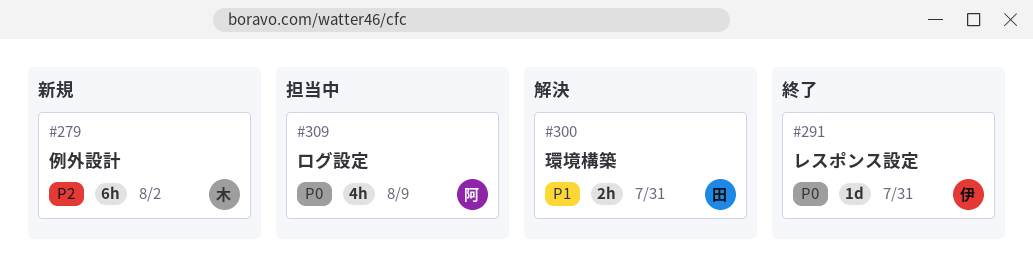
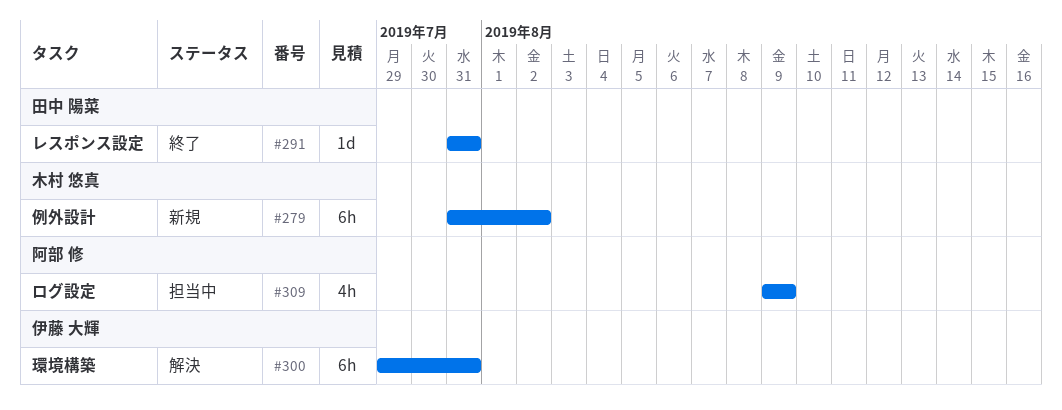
#291, owner: 伊藤 大輝 -> 田中 陽菜
#300, owner: 田中 陽菜 -> 伊藤 大輝
#300, estimate: 2h -> 6h

